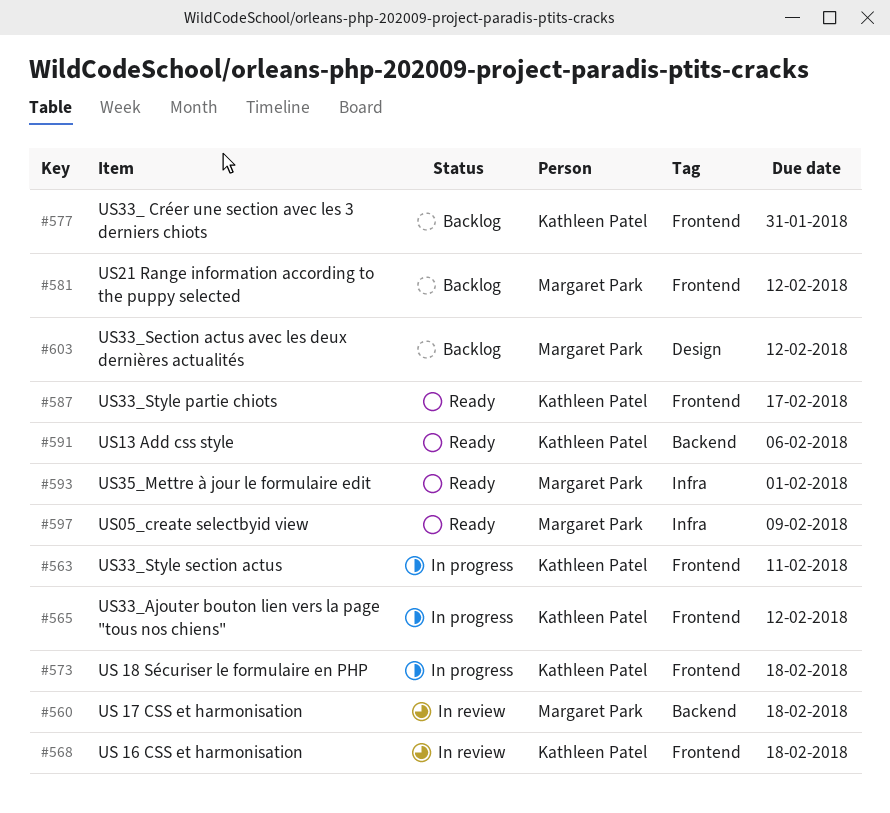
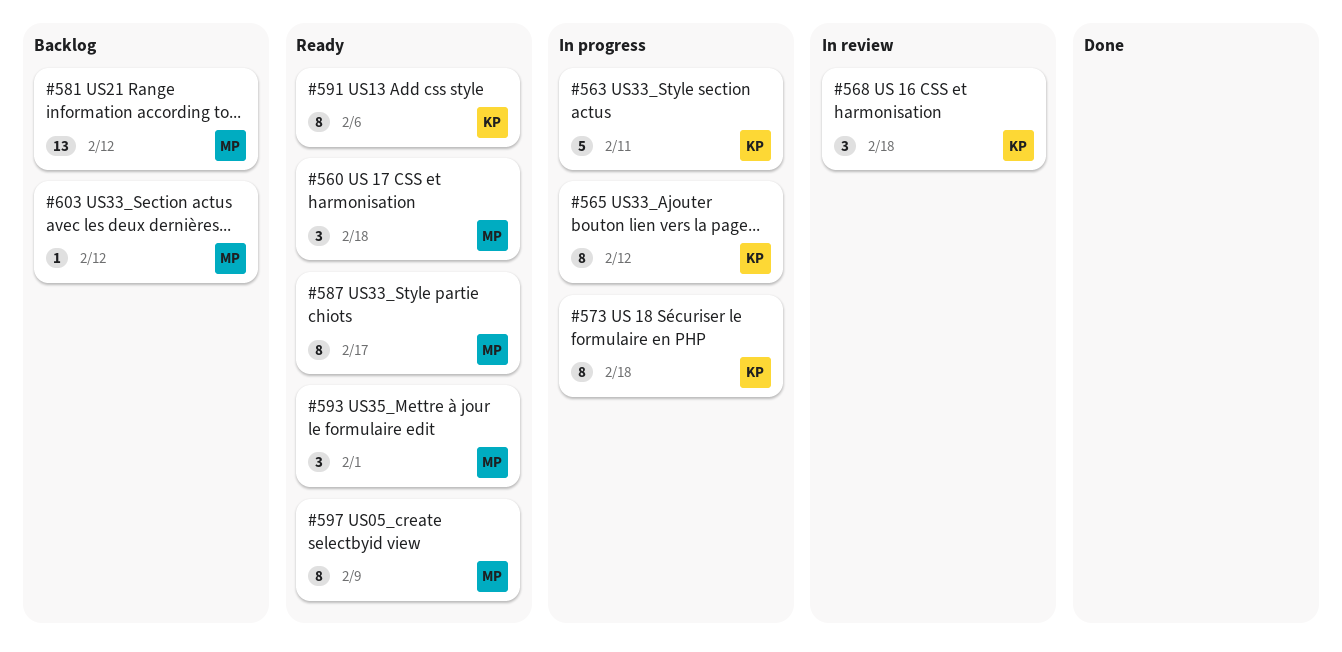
#560, status: In review -> Ready
#577: present -> none
#587, owner: Kathleen Patel -> Margaret Park

